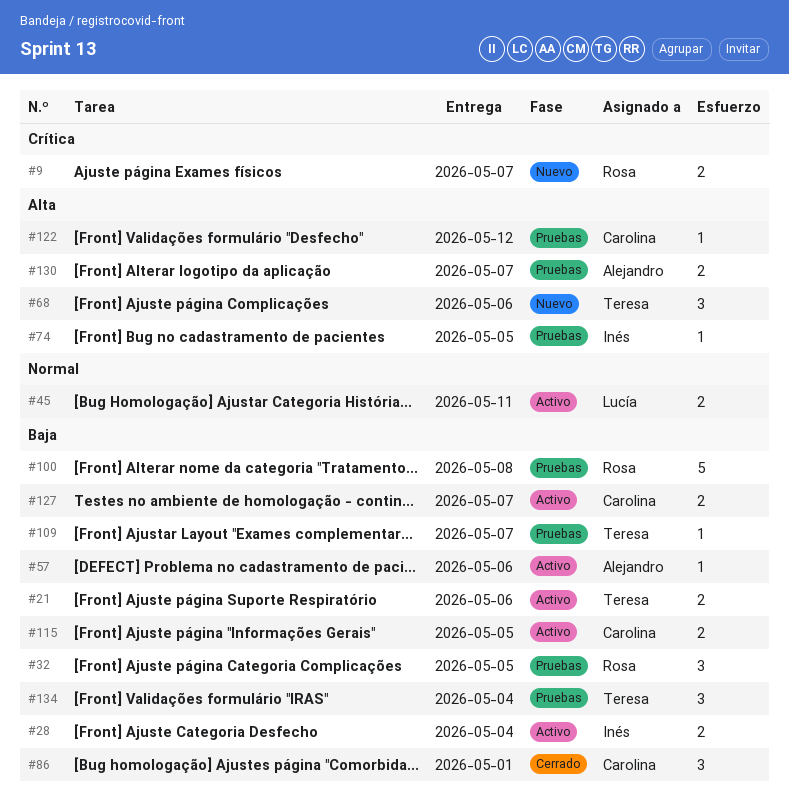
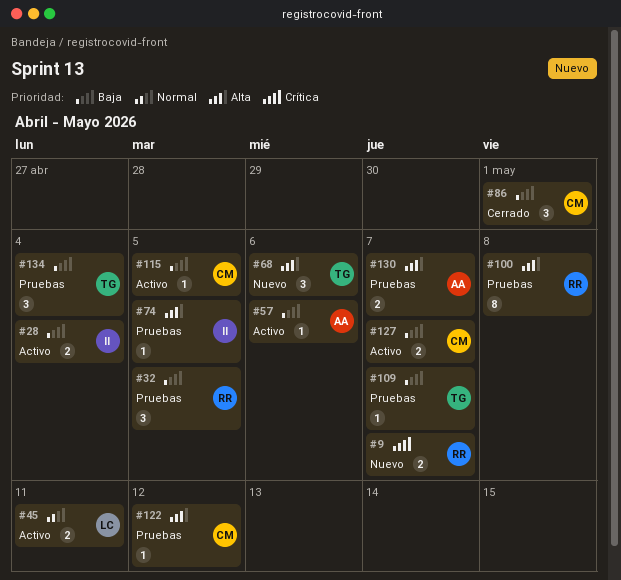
#21: present -> none
#100, priority: Baja -> Alta
#100, estimate: 5 -> 8
#115, estimate: 2 -> 1

